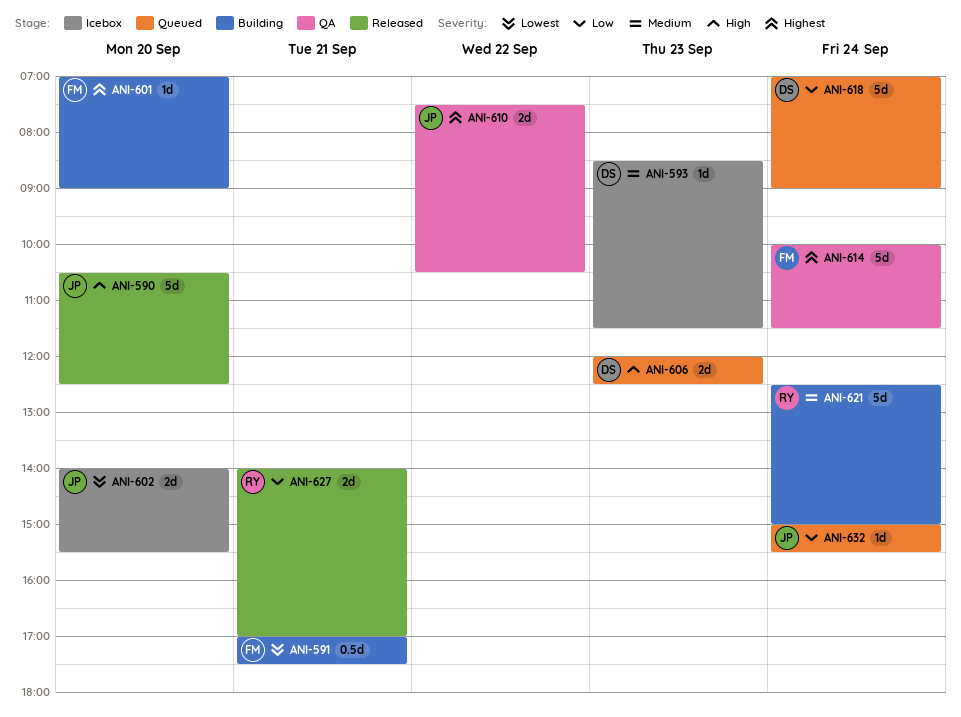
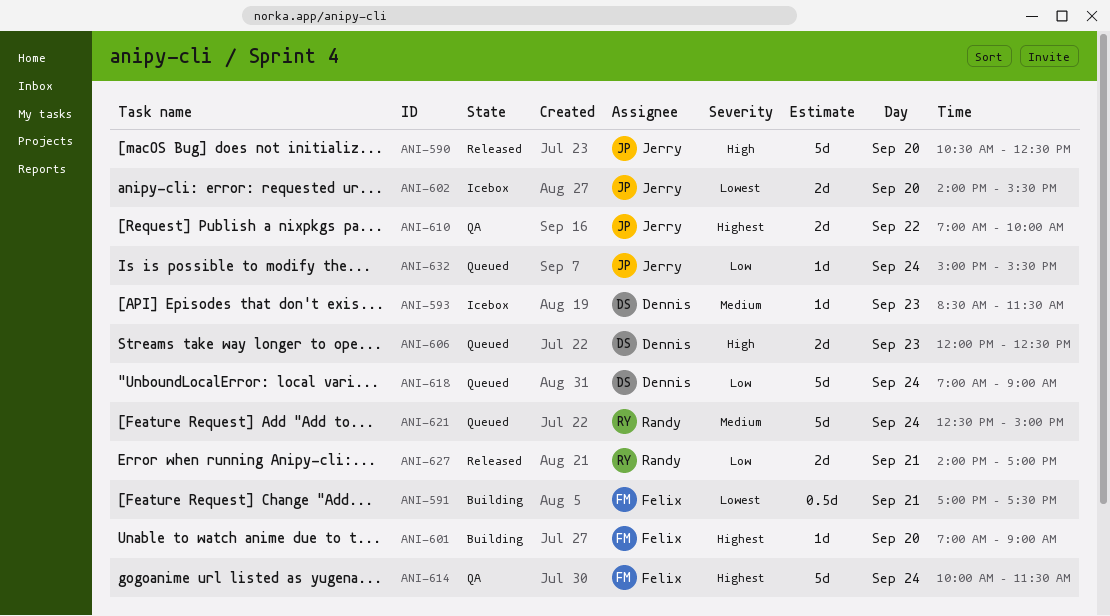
ANI-610, begins: 07:30 -> 07:00
ANI-610, ends: 10:30 -> 10:00
ANI-621, status: Building -> Queued

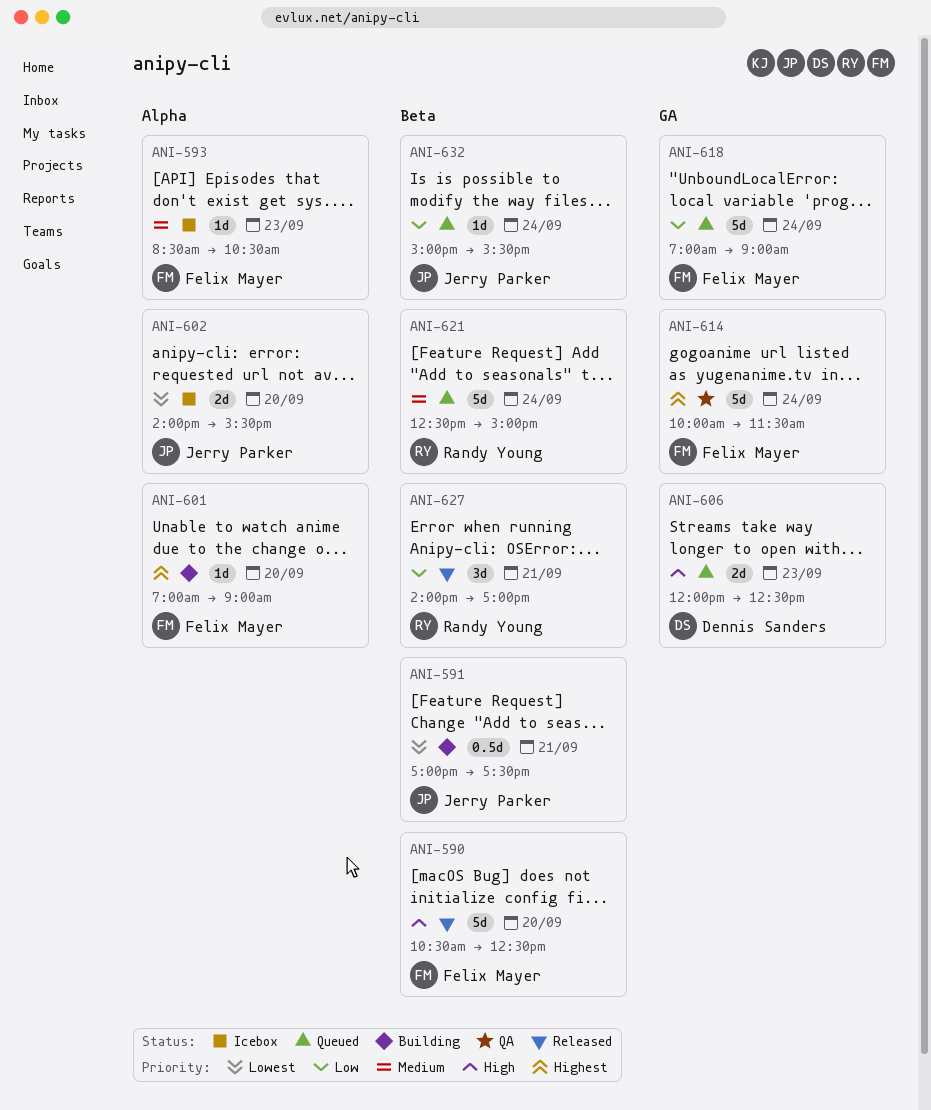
ANI-590, owner: Jerry Parker -> Felix Mayer
ANI-591, owner: Felix Mayer -> Jerry Parker
ANI-593, owner: Dennis Sanders -> Felix Mayer
ANI-593, ends: 11:30 -> 10:30
ANI-610: present -> none
ANI-618, owner: Dennis Sanders -> Felix Mayer
ANI-627, estimate: 2d -> 3d

